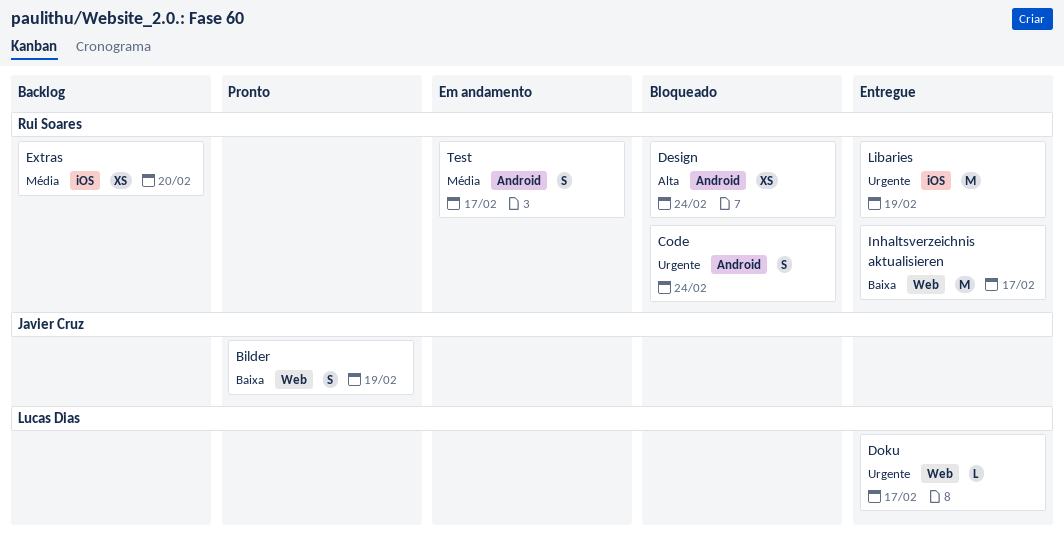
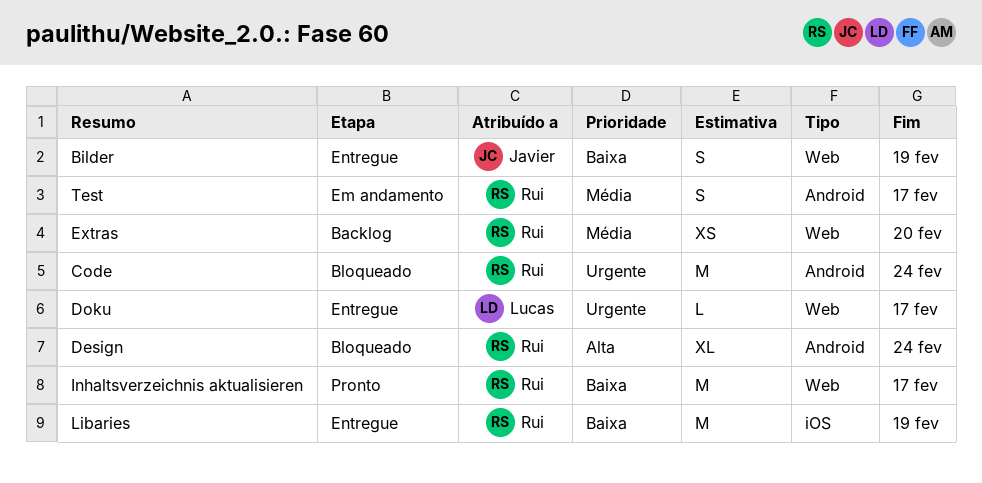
Bilder, status: Pronto -> Entregue
Code, estimate: S -> M
Design, estimate: XS -> XL
Extras, label: iOS -> Web
Inhaltsverzeichnis aktualisieren, status: Entregue -> Pronto
Libaries, priority: Urgente -> Baixa

